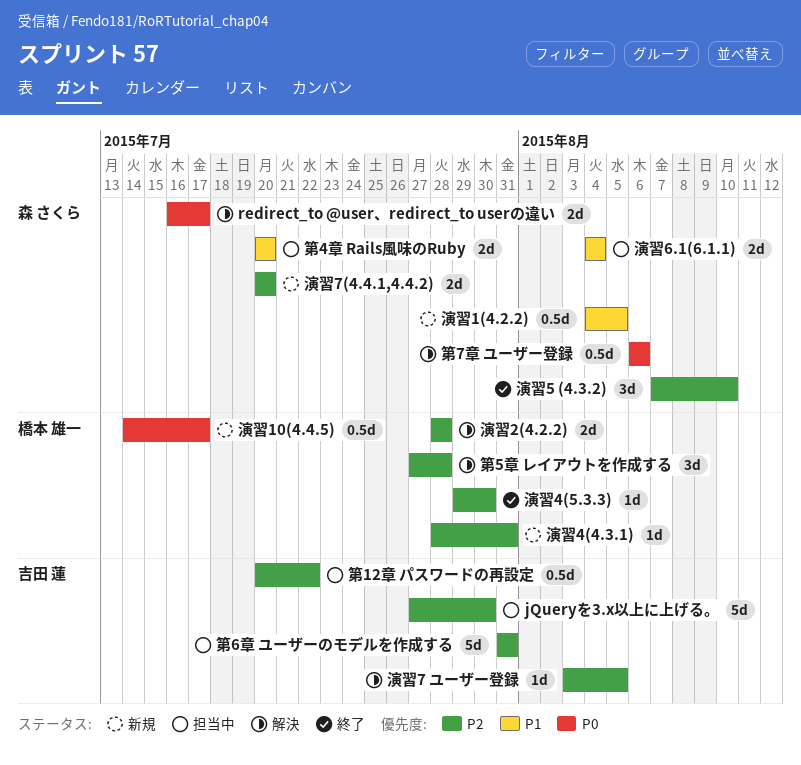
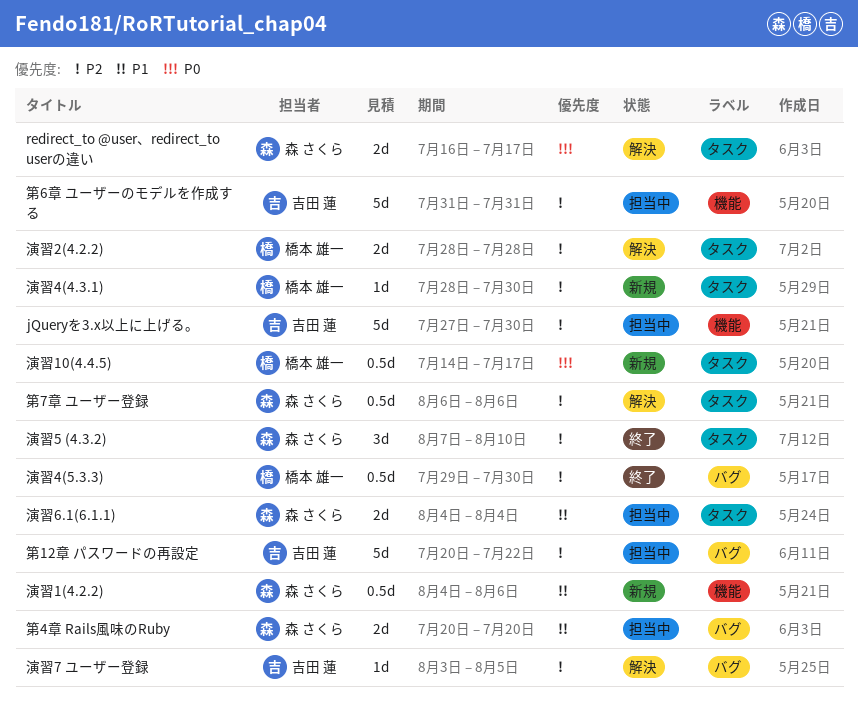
演習1(4.2.2), due: Aug 5 -> Aug 6
演習4(4.3.1), due: Jul 31 -> Jul 30
演習4(5.3.3), estimate: 1d -> 0.5d
演習7(4.4.1,4.4.2): present -> none
第12章 パスワードの再設定, estimate: 0.5d -> 5d
第5章 レイアウトを作成する: present -> none
第7章 ユーザー登録, priority: P0 -> P2

